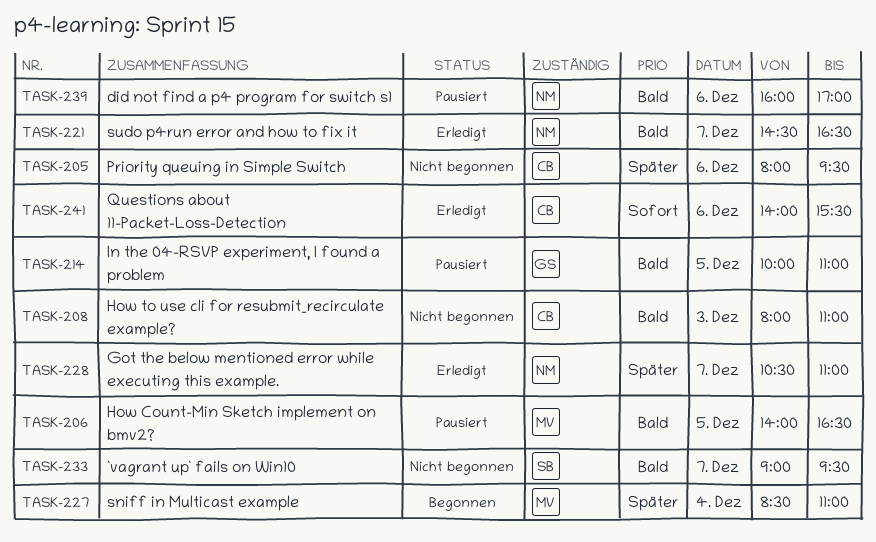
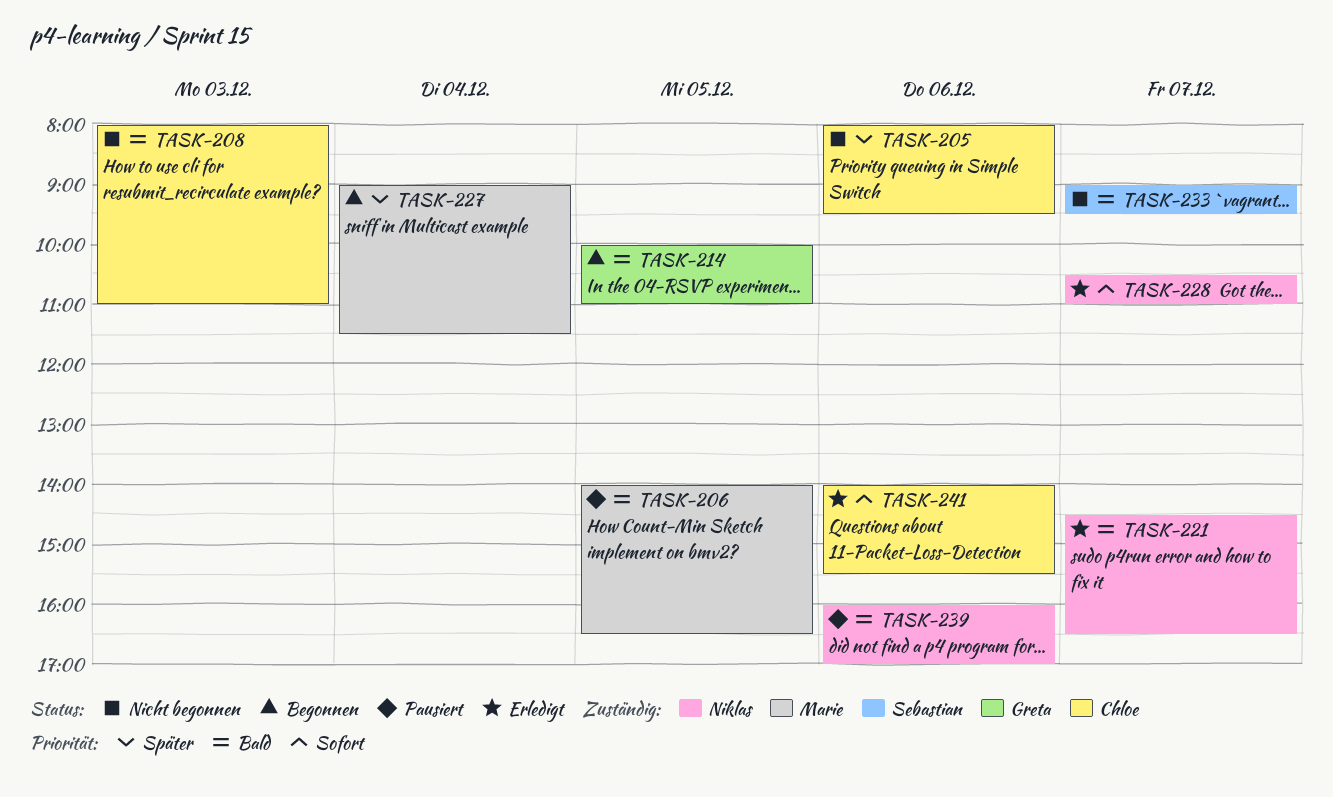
TASK-214, status: Pausiert -> Begonnen
TASK-227, begins: 08:30 -> 09:00
TASK-227, ends: 11:00 -> 11:30
TASK-228, priority: Später -> Sofort

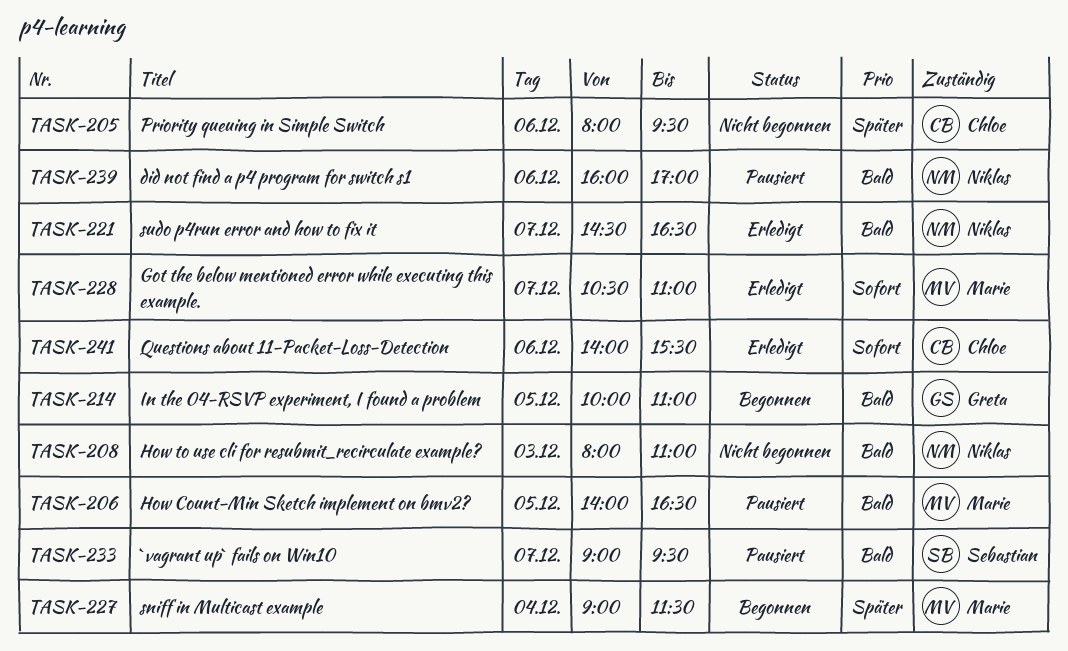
TASK-208, owner: Chloe -> Niklas
TASK-228, owner: Niklas -> Marie
TASK-233, status: Nicht begonnen -> Pausiert

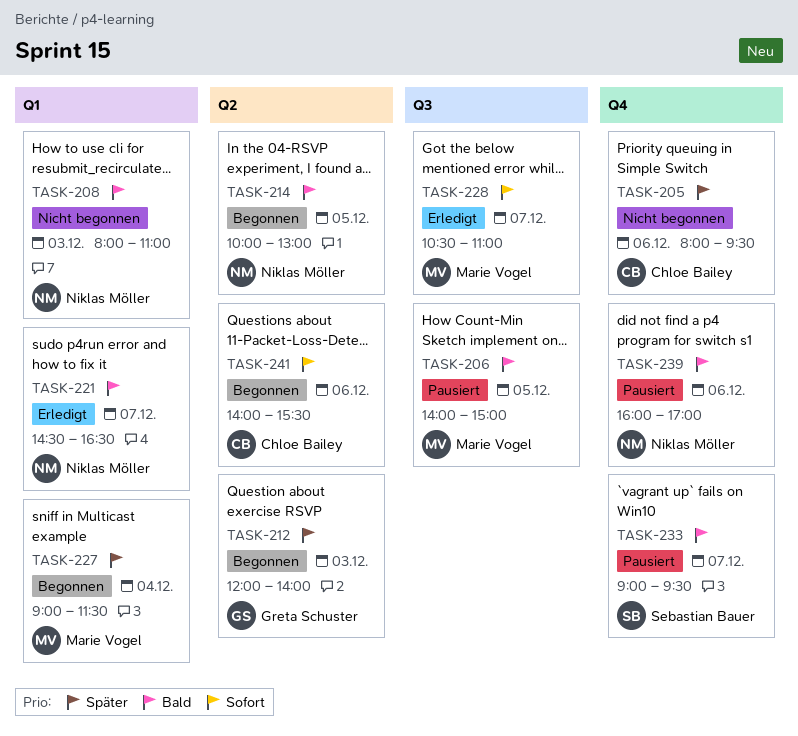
TASK-206, ends: 16:30 -> 15:00
TASK-212: none -> present
TASK-214, owner: Greta Schuster -> Niklas Möller
TASK-214, ends: 11:00 -> 13:00
TASK-241, status: Erledigt -> Begonnen

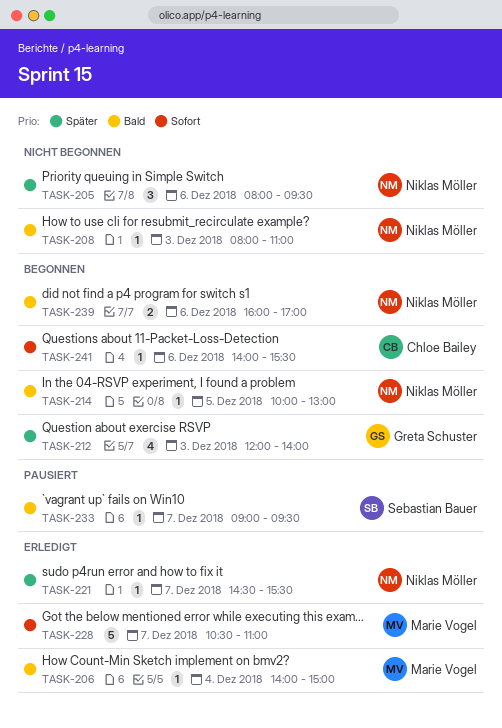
TASK-205, owner: Chloe Bailey -> Niklas Möller
TASK-206, status: Pausiert -> Erledigt
TASK-206, day: Dec 5 -> Dec 4
TASK-221, priority: Bald -> Später
TASK-221, ends: 16:30 -> 15:30
TASK-227: present -> none
TASK-239, status: Pausiert -> Begonnen

